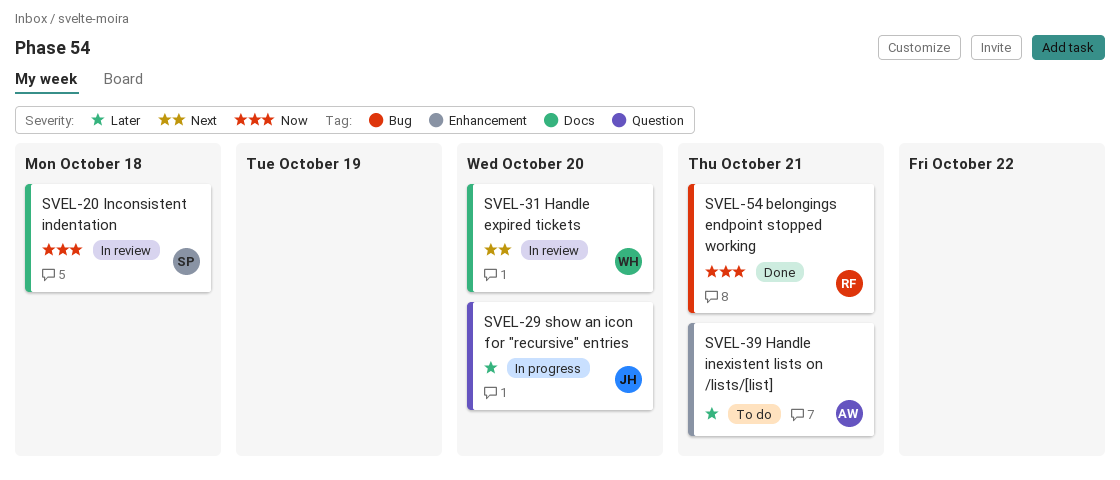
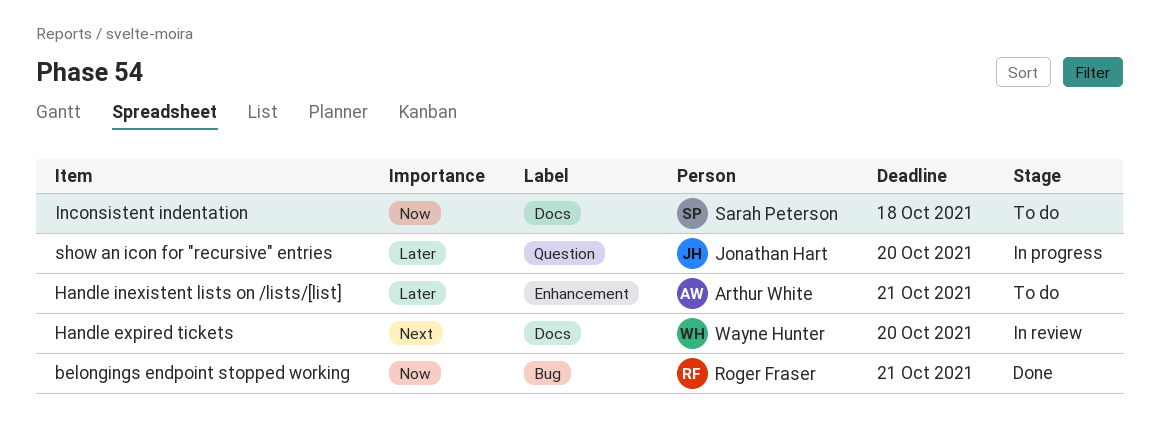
Inconsistent indentation, status: In review -> To do

